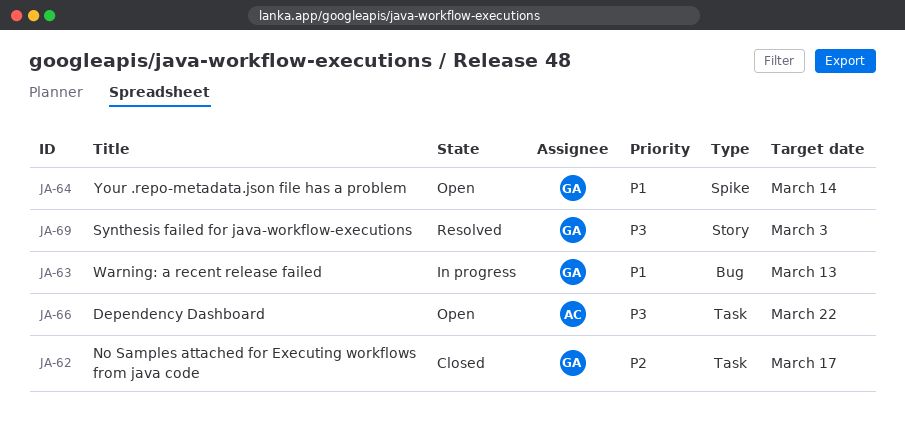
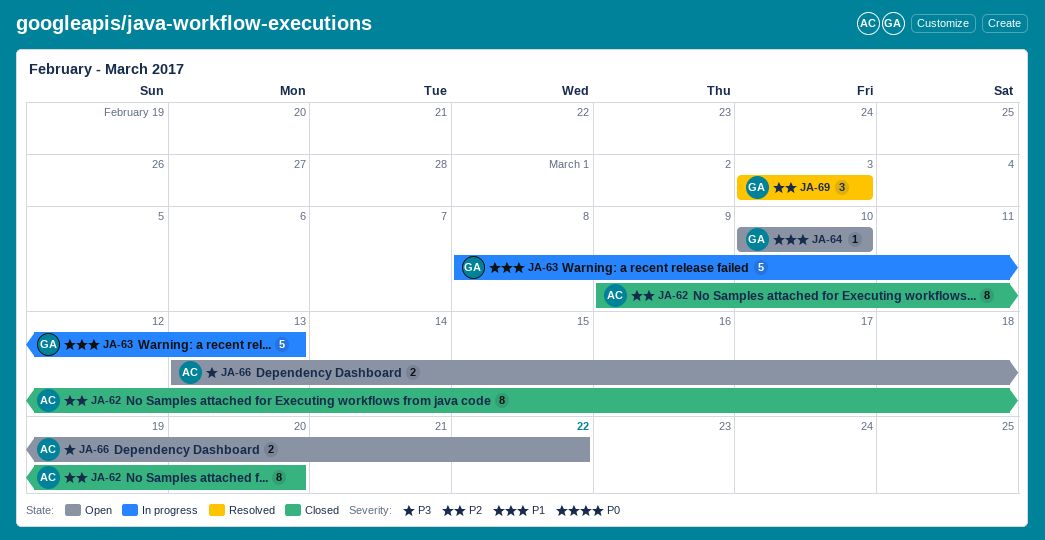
JA-62, owner: GA -> AC
JA-62, due: Mar 17 -> Mar 20
JA-64, due: Mar 14 -> Mar 10
JA-69, priority: P3 -> P2

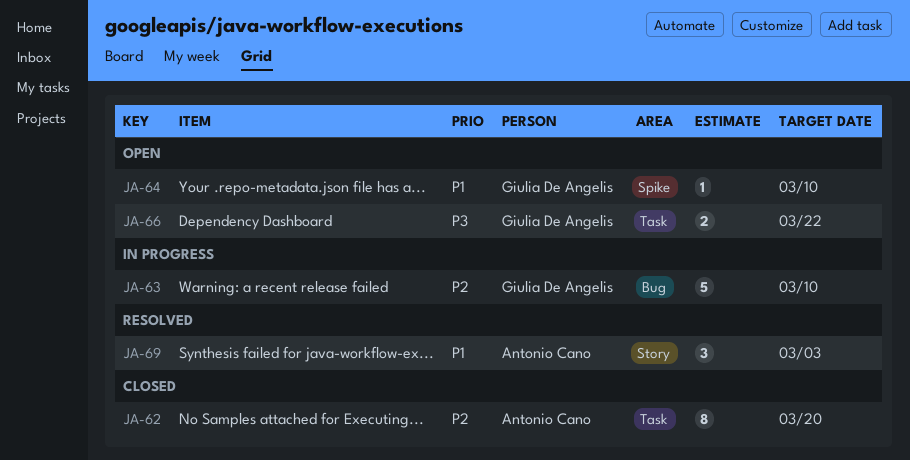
JA-63, priority: P1 -> P2
JA-63, due: Mar 13 -> Mar 10
JA-66, owner: Antonio Cano -> Giulia De Angelis
JA-69, owner: Giulia De Angelis -> Antonio Cano
JA-69, priority: P2 -> P1

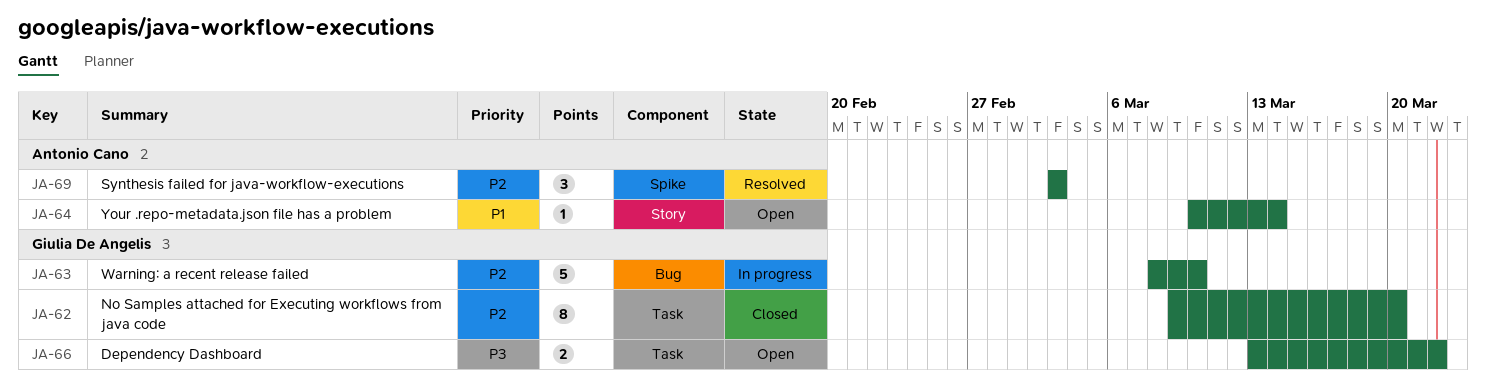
JA-62, owner: Antonio Cano -> Giulia De Angelis
JA-64, owner: Giulia De Angelis -> Antonio Cano
JA-64, label: Spike -> Story
JA-64, due: Mar 10 -> Mar 14
JA-69, priority: P1 -> P2
JA-69, label: Story -> Spike

